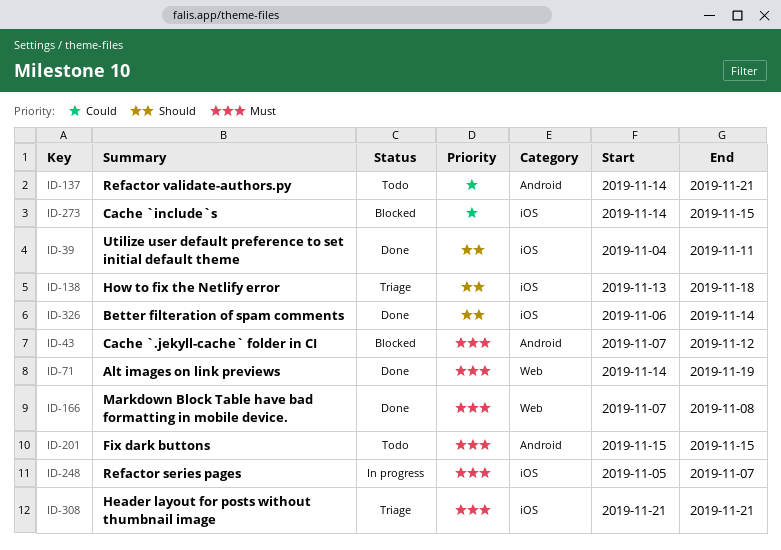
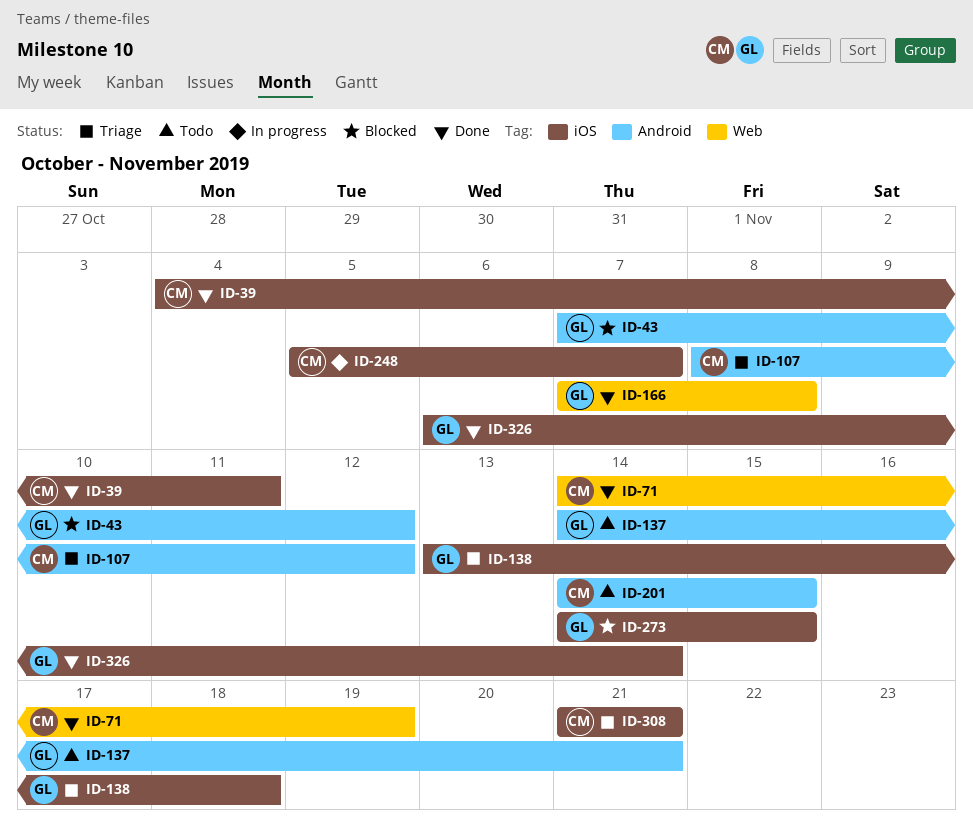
ID-107: none -> present
ID-201, start: Nov 15 -> Nov 14

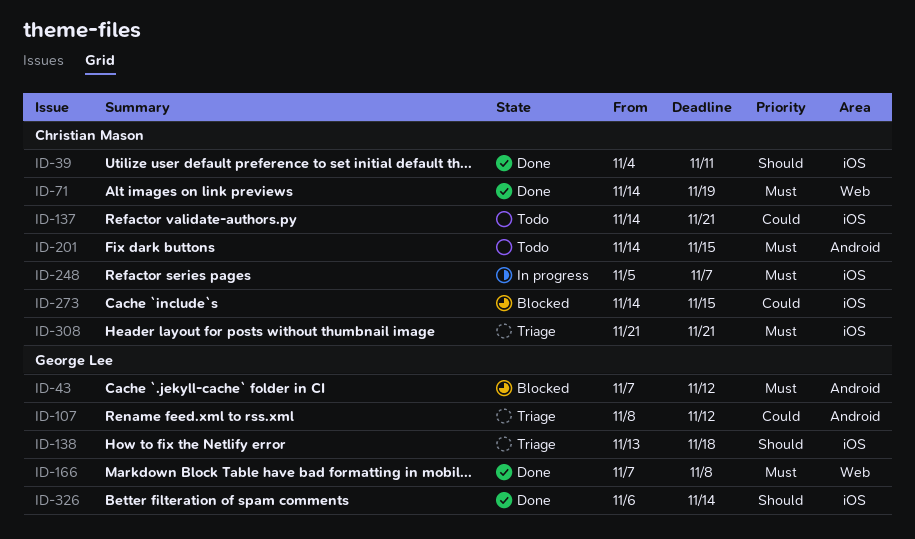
ID-107, owner: Christian Mason -> George Lee
ID-137, owner: George Lee -> Christian Mason
ID-137, label: Android -> iOS
ID-273, owner: George Lee -> Christian Mason

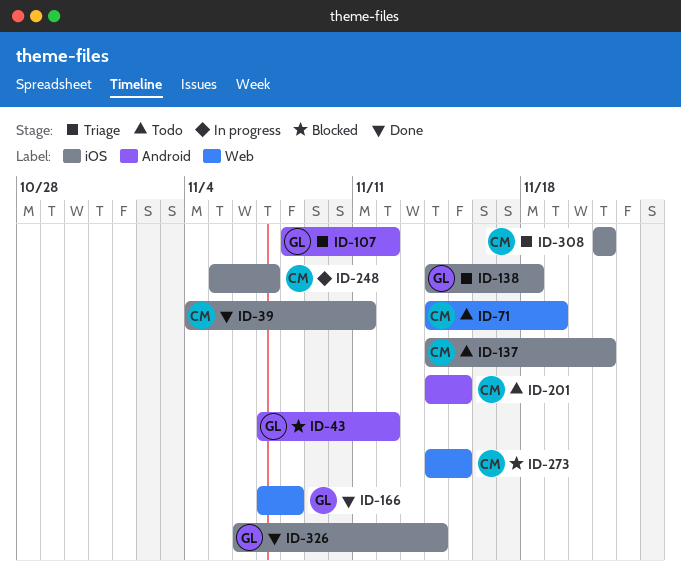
ID-71, status: Done -> Todo
ID-138, start: Nov 13 -> Nov 14
ID-273, label: iOS -> Web

